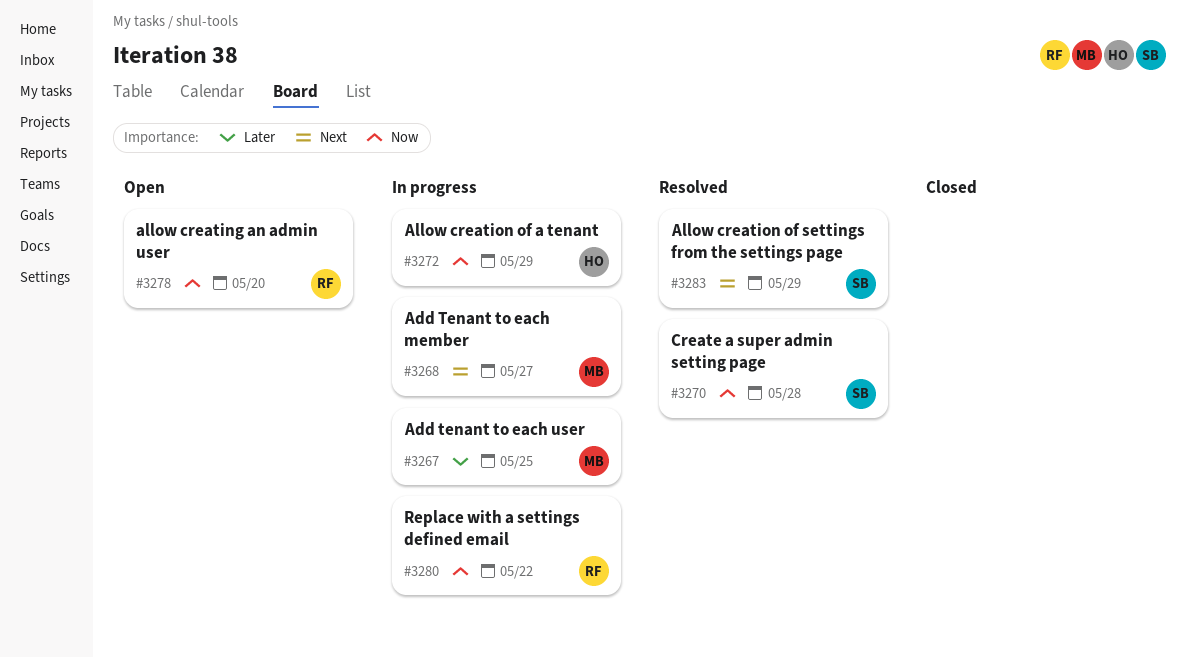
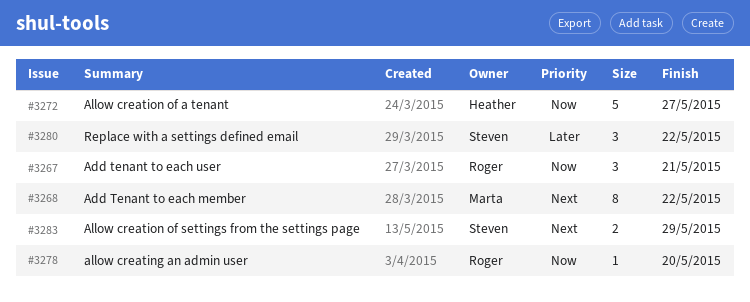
#3267, owner: Marta -> Roger
#3267, priority: Later -> Now
#3267, due: May 25 -> May 21
#3268, due: May 27 -> May 22
#3270: present -> none
#3272, due: May 29 -> May 27
#3280, owner: Roger -> Steven
#3280, priority: Now -> Later

